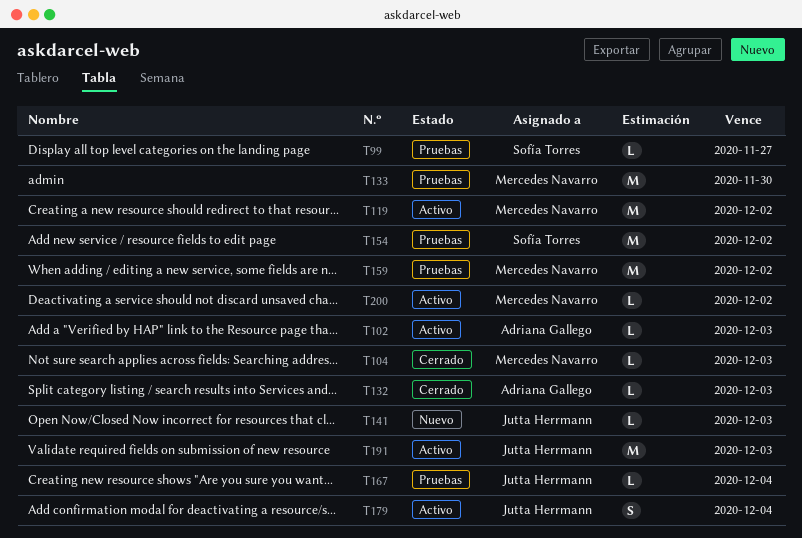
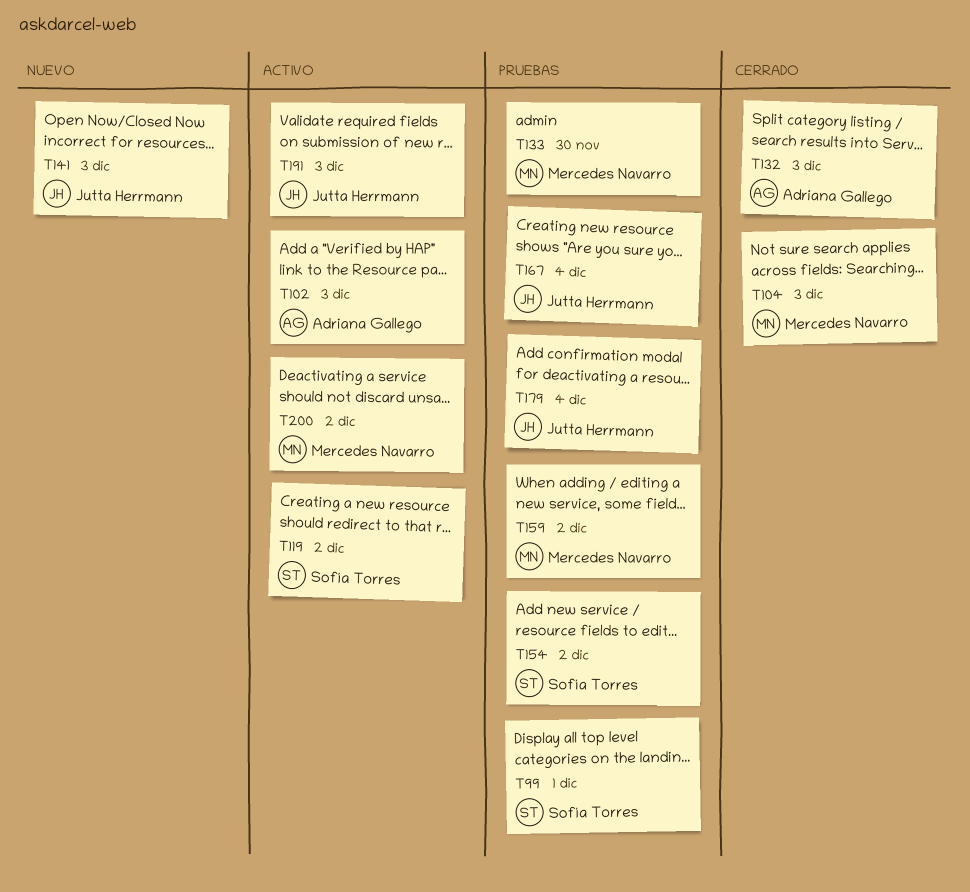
T99, due: Nov 27 -> Dec 1
T119, owner: Mercedes Navarro -> Sofía Torres
T179, status: Activo -> Pruebas

